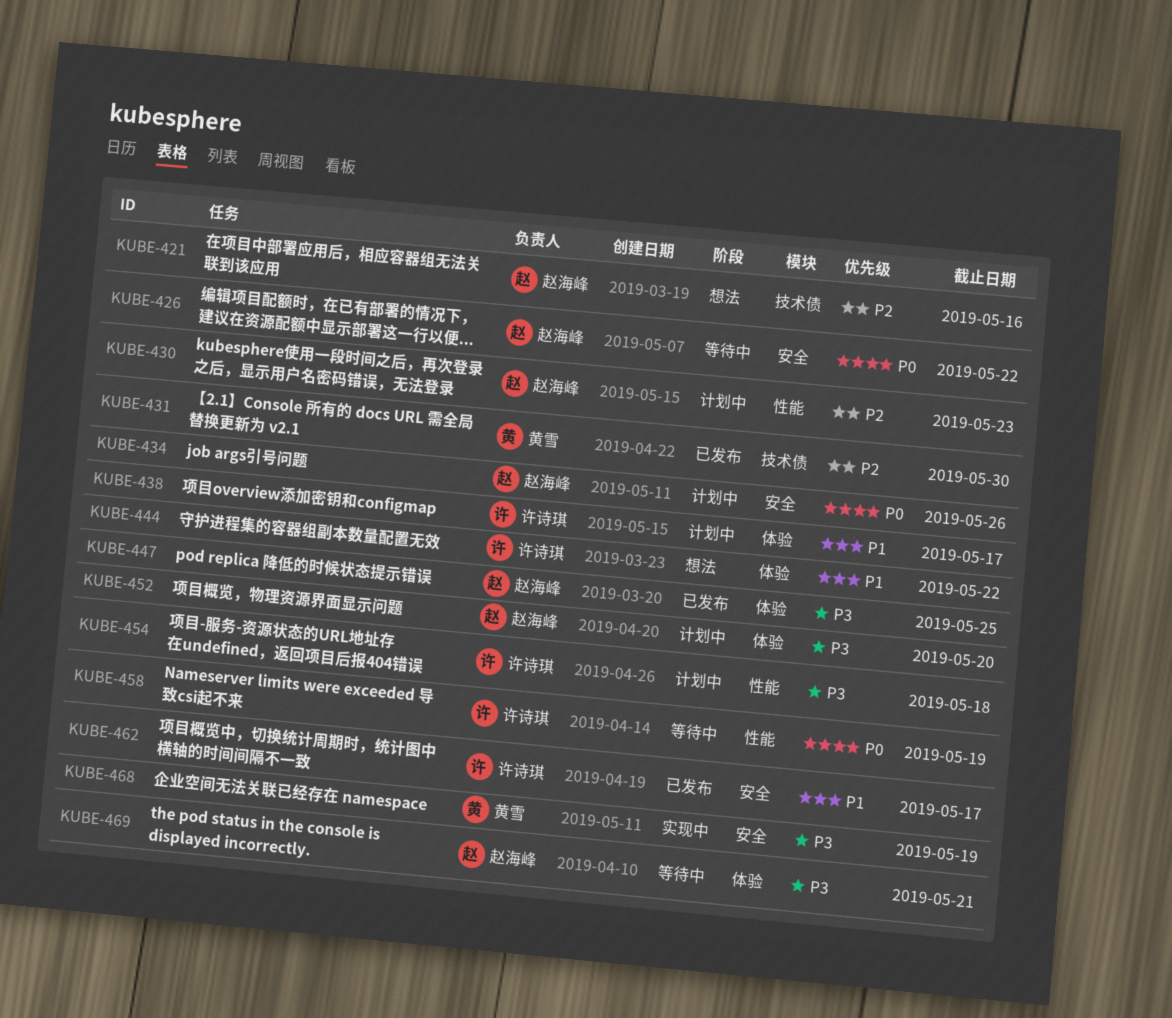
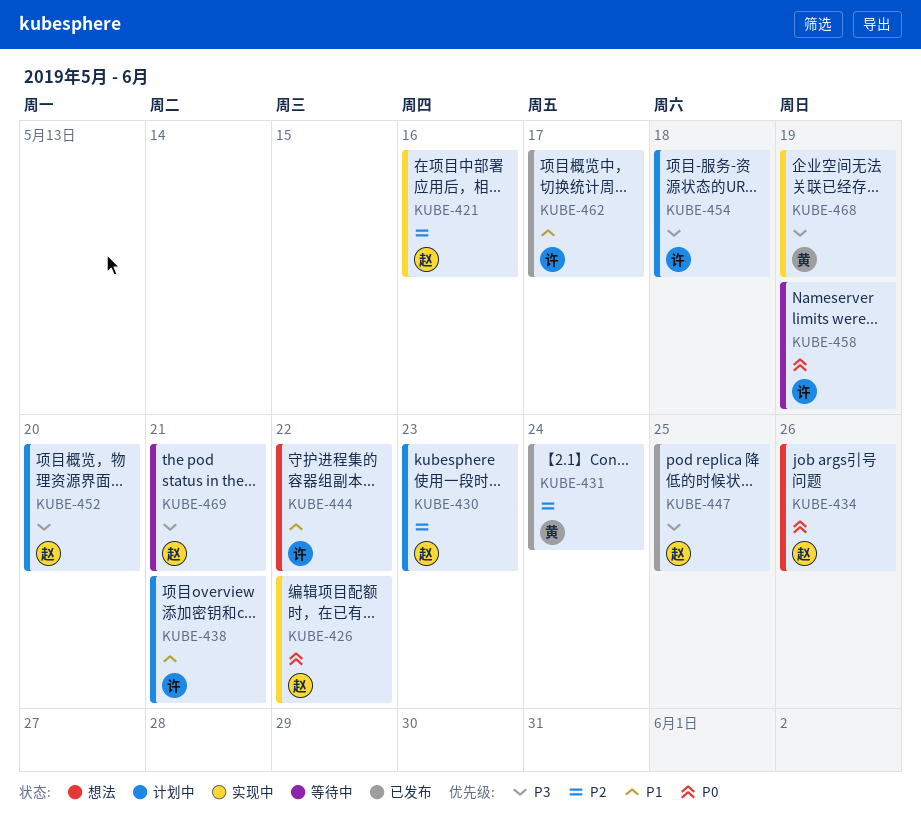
KUBE-421, status: 想法 -> 实现中
KUBE-426, status: 等待中 -> 实现中
KUBE-431, due: May 30 -> May 24
KUBE-434, status: 计划中 -> 想法
KUBE-438, due: May 17 -> May 21

